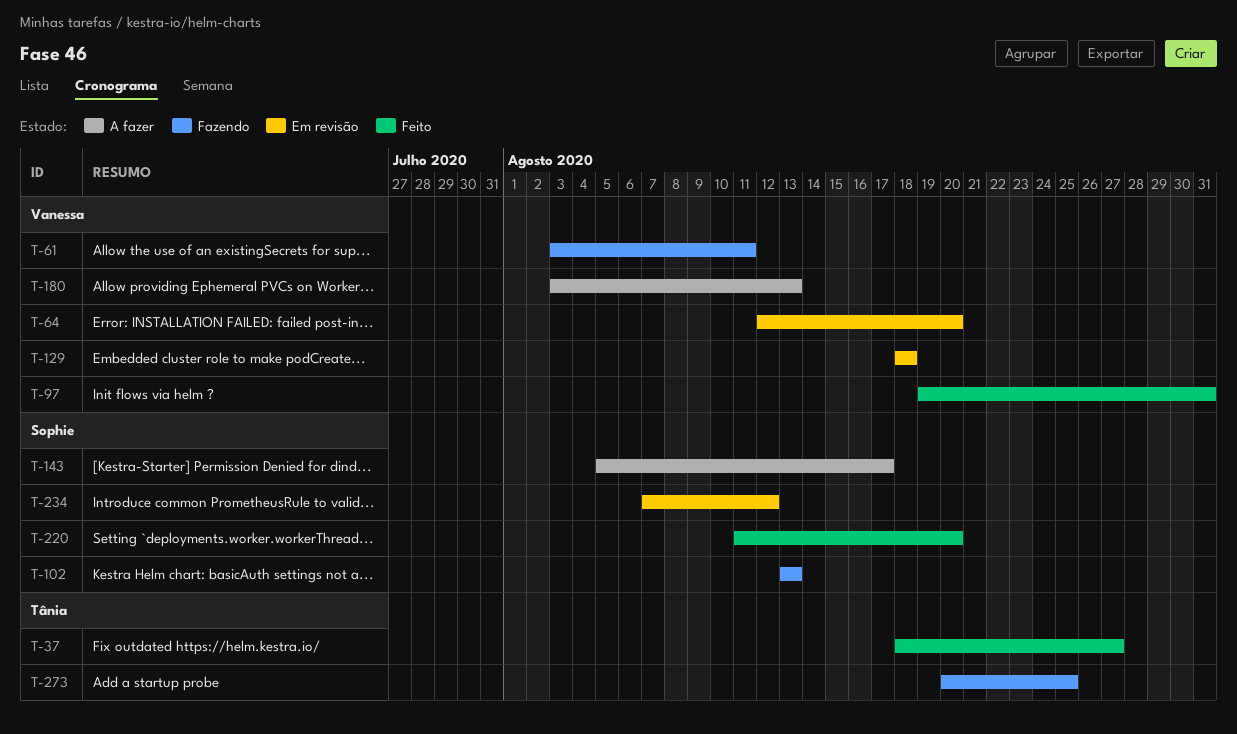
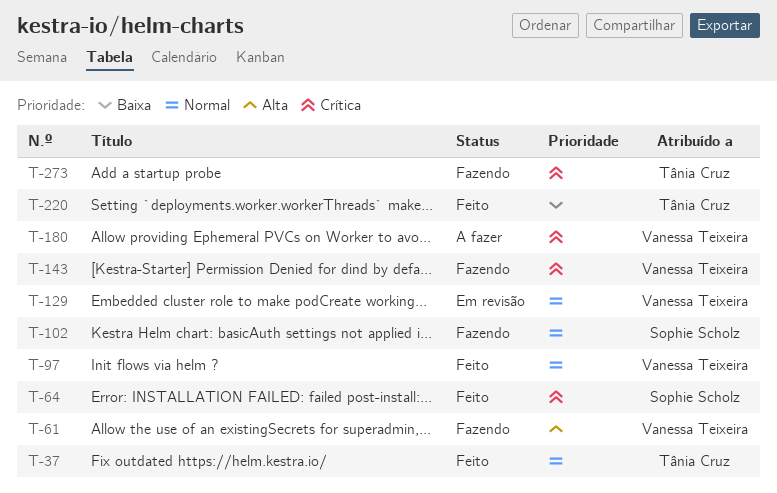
T-64, status: Em revisão -> Feito
T-64, owner: Vanessa Teixeira -> Sophie Scholz
T-143, status: A fazer -> Fazendo
T-143, owner: Sophie Scholz -> Vanessa Teixeira
T-220, owner: Sophie Scholz -> Tânia Cruz
T-234: present -> none

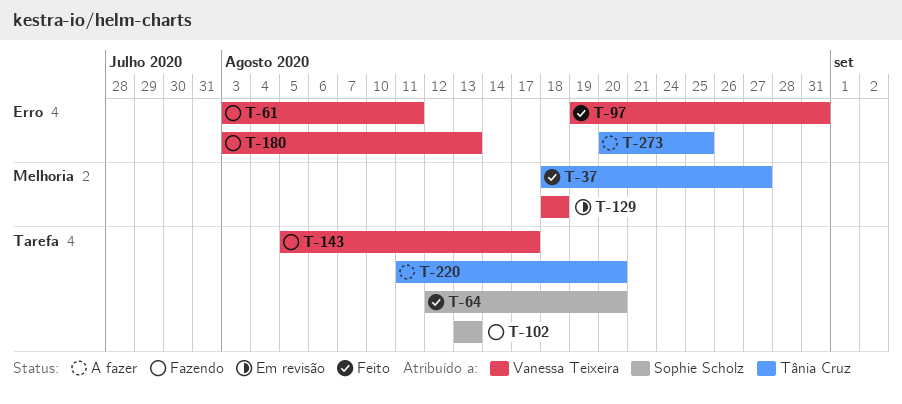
T-180, status: A fazer -> Fazendo
T-220, status: Feito -> A fazer
T-273, status: Fazendo -> A fazer

